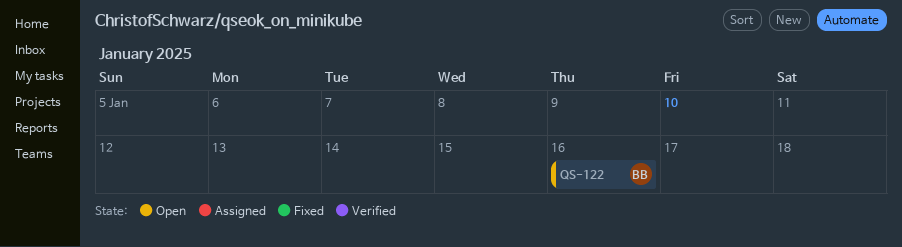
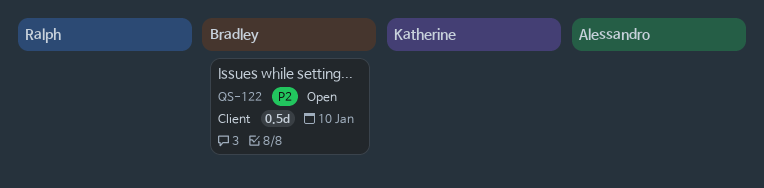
QS-122, due: Jan 16 -> Jan 10

